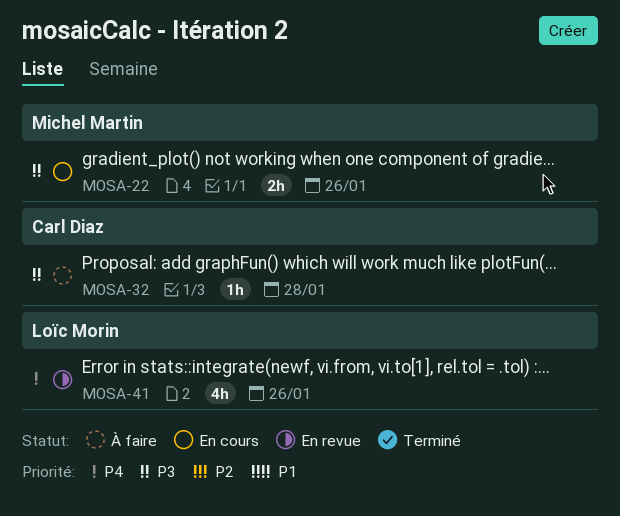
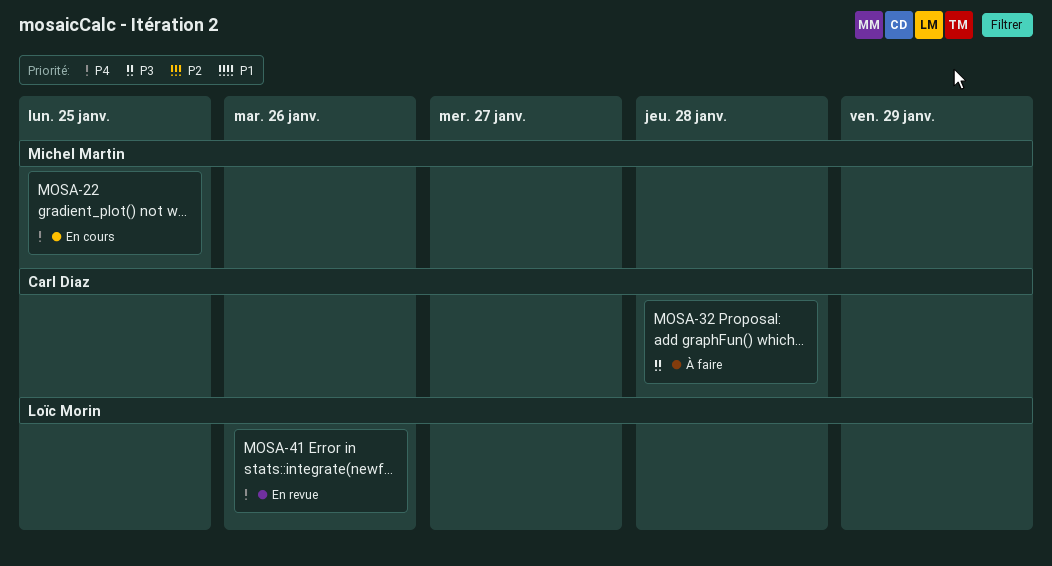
MOSA-22, priority: P3 -> P4
MOSA-22, due: Jan 26 -> Jan 25

